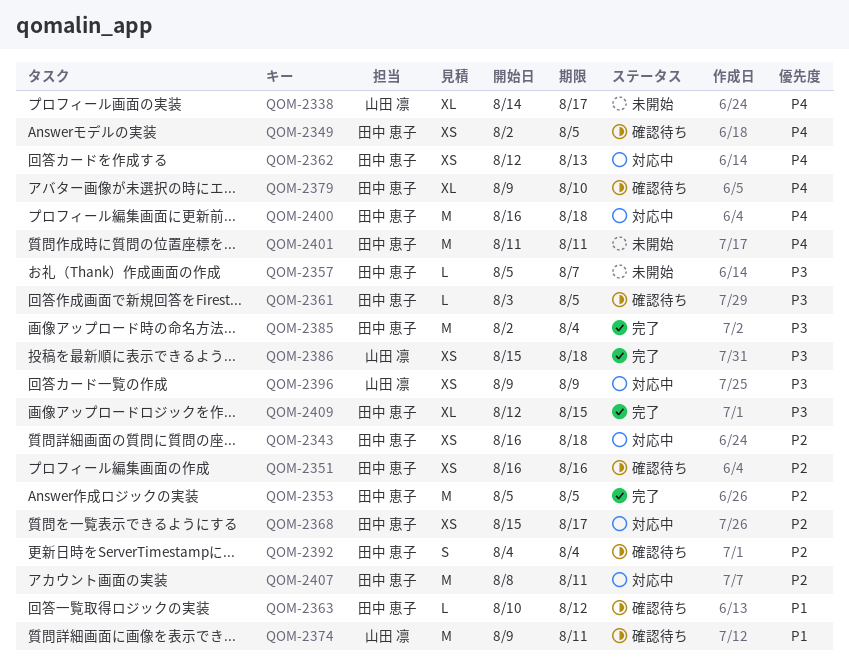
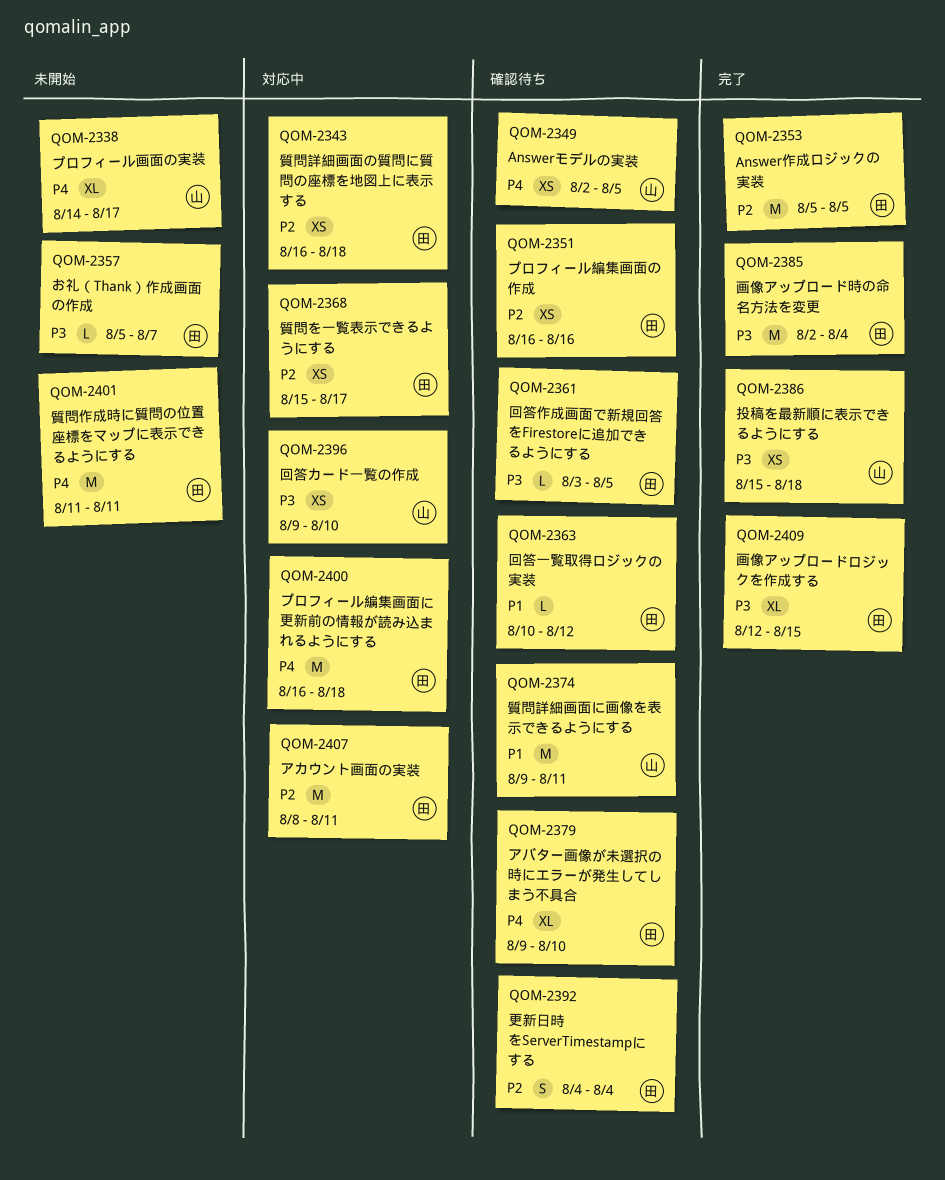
QOM-2349, owner: 田中 恵子 -> 山田 凛
QOM-2362: present -> none
QOM-2396, due: Aug 9 -> Aug 10

